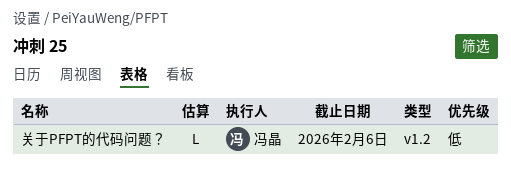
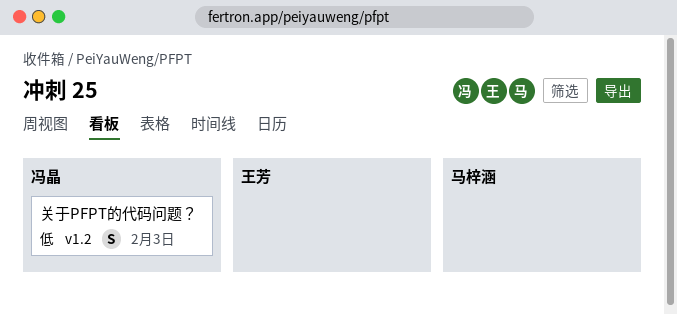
关于PFPT的代码问题？, estimate: L -> S
关于PFPT的代码问题？, due: Feb 6 -> Feb 3

